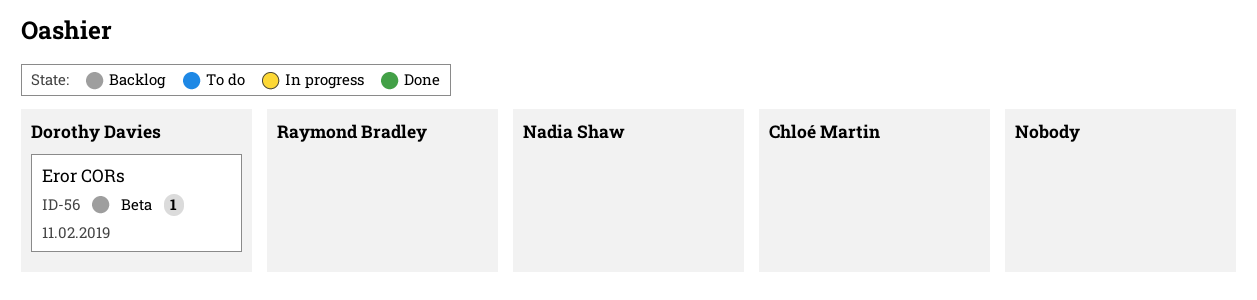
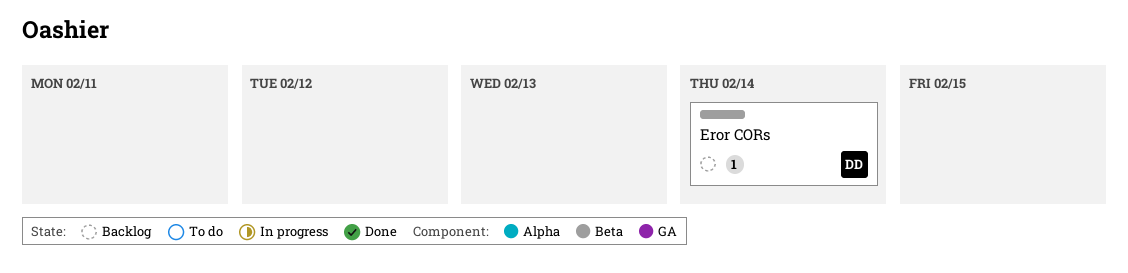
Eror CORs, due: Feb 11 -> Feb 14

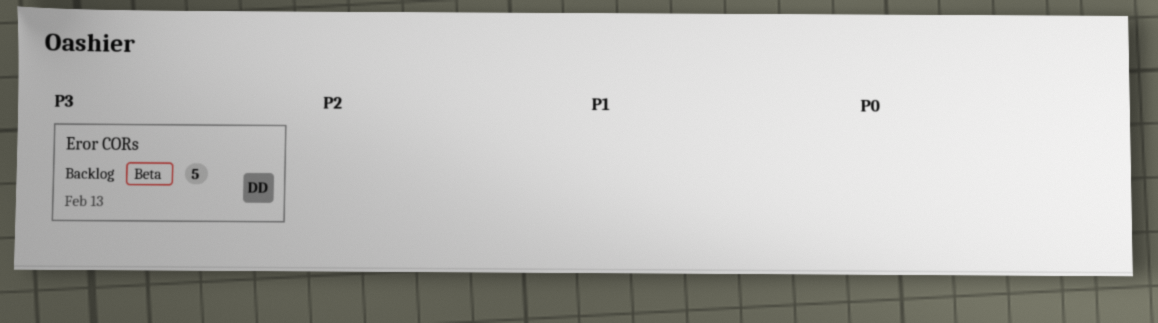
Eror CORs, estimate: 1 -> 5
Eror CORs, due: Feb 14 -> Feb 13

